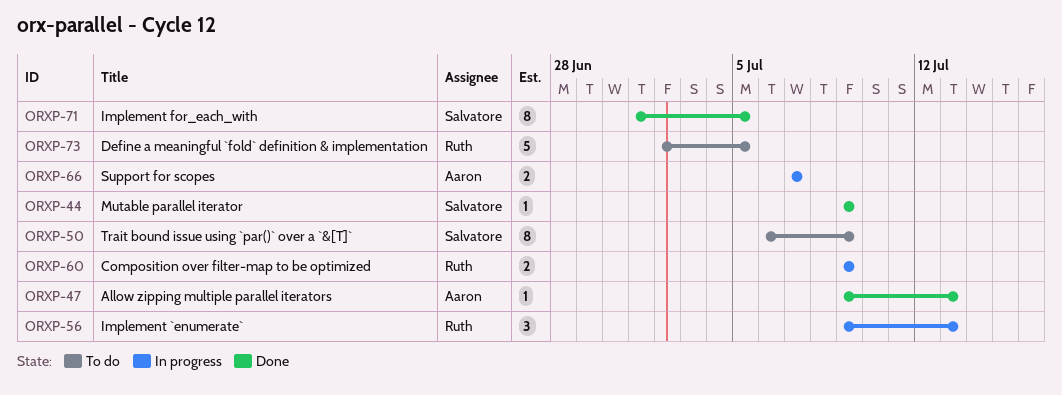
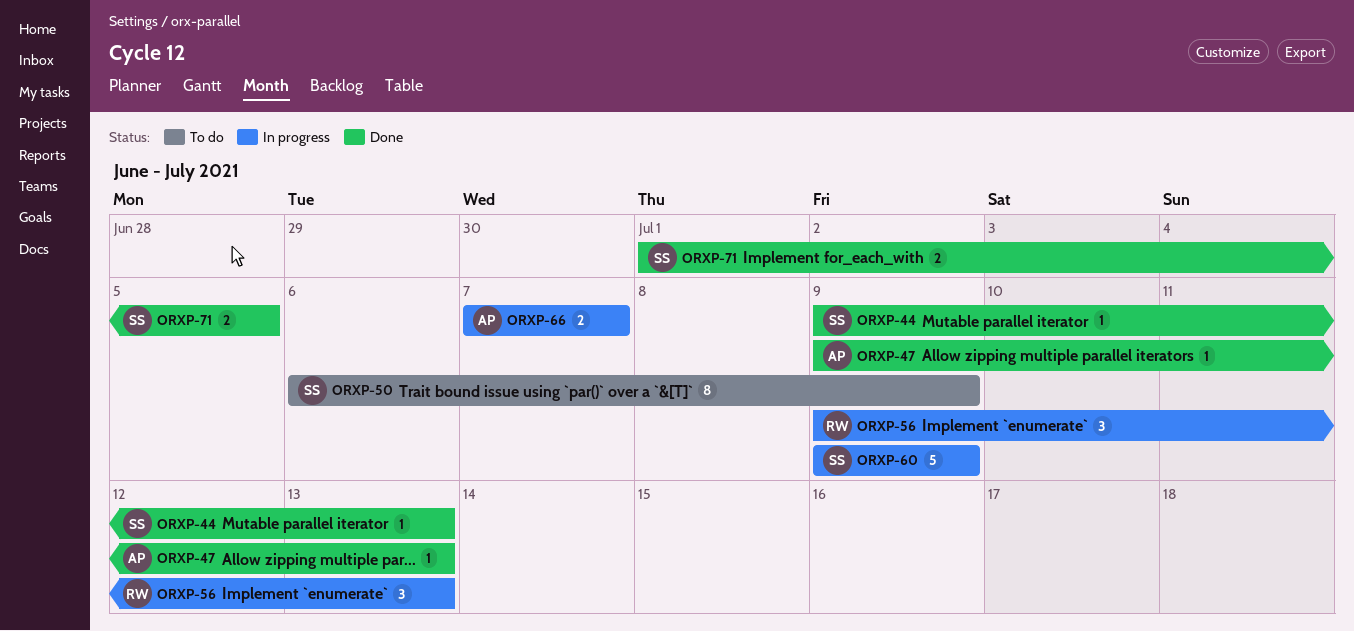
ORXP-44, due: Jul 9 -> Jul 13
ORXP-60, owner: Ruth -> Salvatore
ORXP-60, estimate: 2 -> 5
ORXP-71, estimate: 8 -> 2
ORXP-73: present -> none

